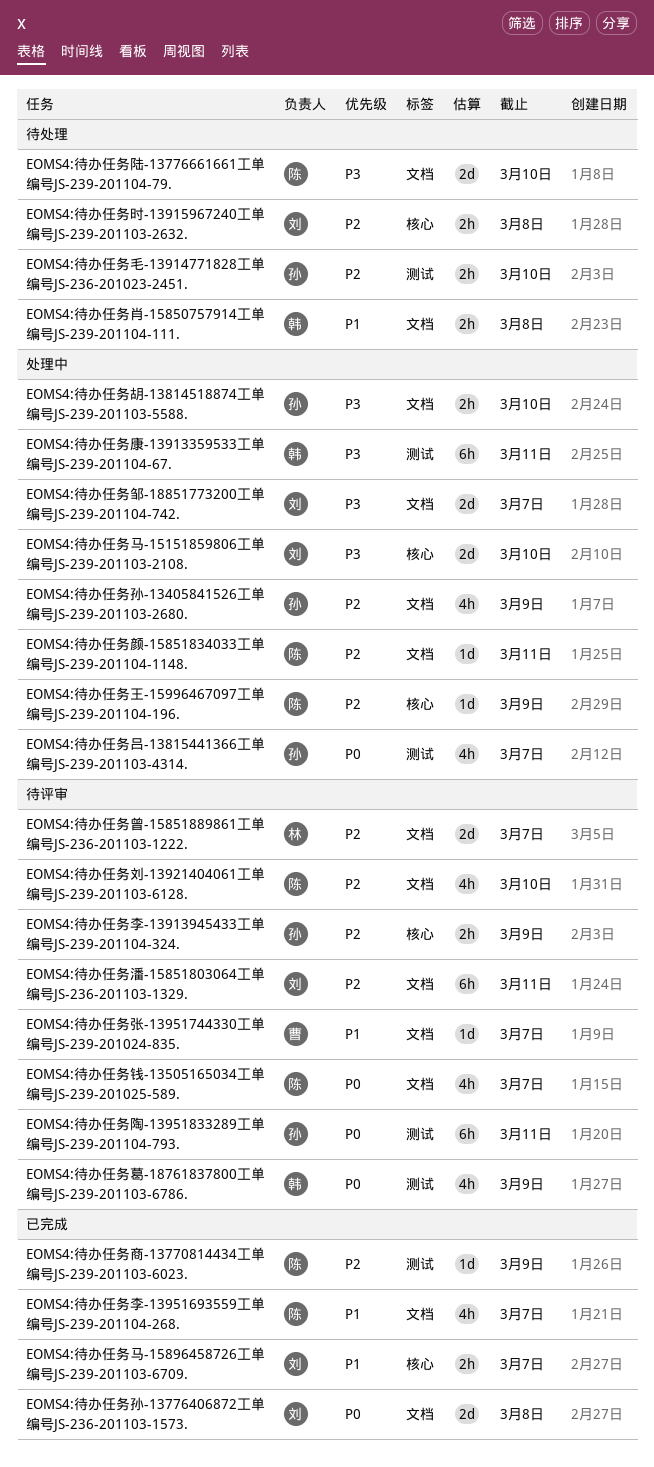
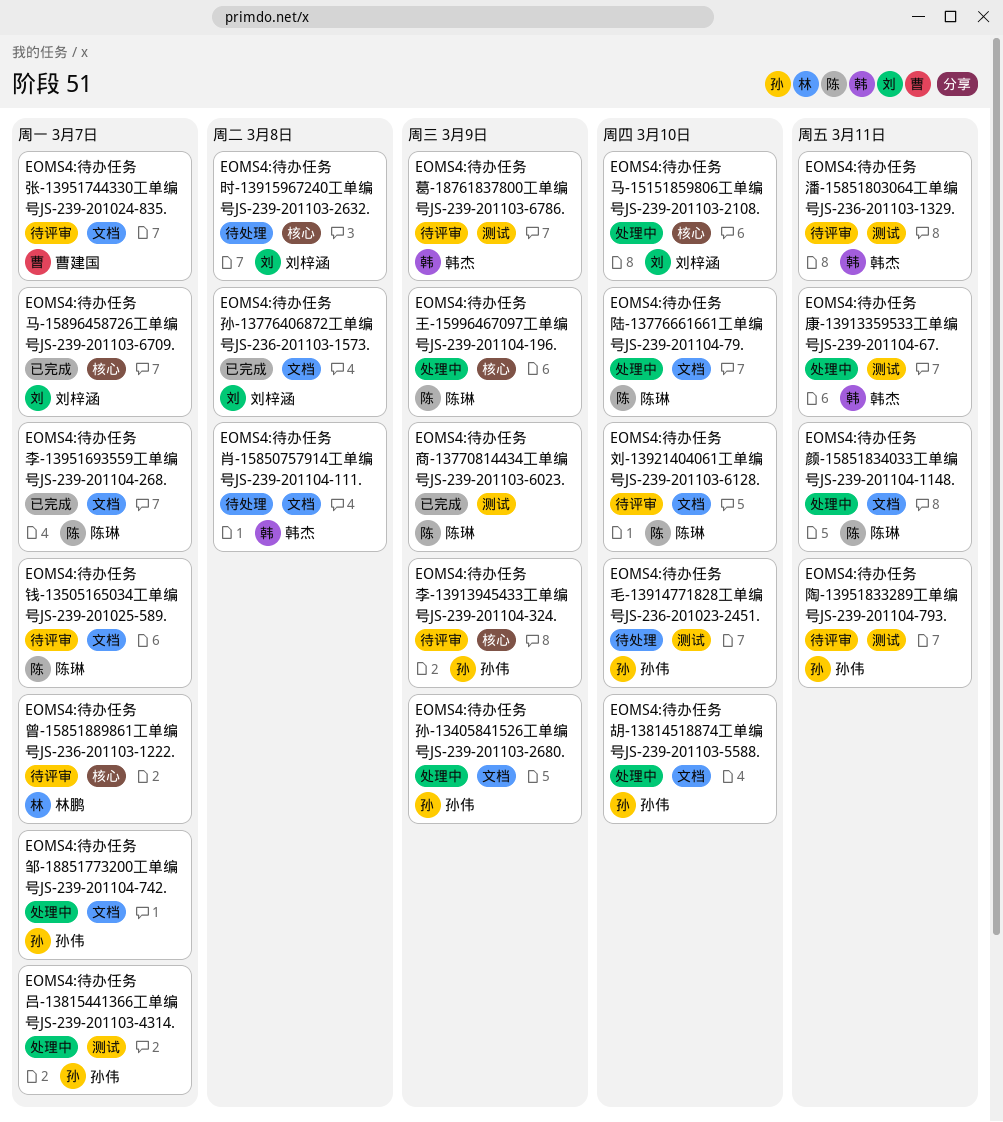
EOMS4:待办任务曾-15851889861工单编号JS-236-201103-1222., label: 文档 -> 核心
EOMS4:待办任务潘-15851803064工单编号JS-236-201103-1329., owner: 刘梓涵 -> 韩杰
EOMS4:待办任务潘-15851803064工单编号JS-236-201103-1329., label: 文档 -> 测试
EOMS4:待办任务邹-18851773200工单编号JS-239-201104-742., owner: 刘梓涵 -> 孙伟
EOMS4:待办任务陆-13776661661工单编号JS-239-201104-79., status: 待处理 -> 处理中

